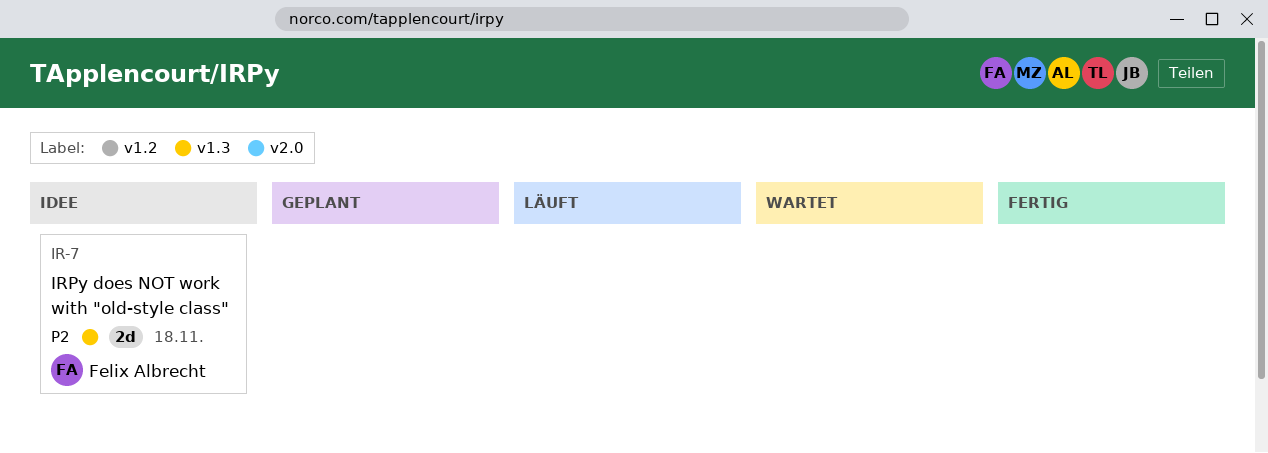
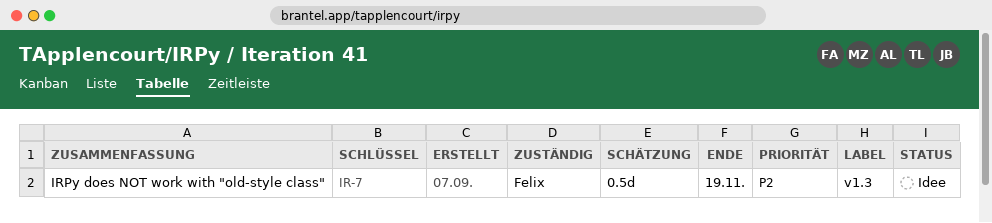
IR-7, estimate: 2d -> 0.5d
IR-7, due: Nov 18 -> Nov 19

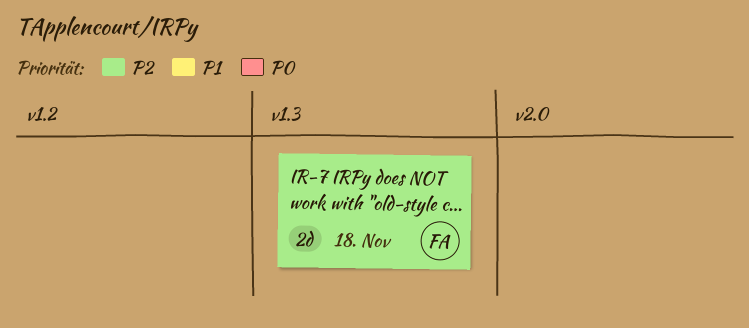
IR-7, estimate: 0.5d -> 2d
IR-7, due: Nov 19 -> Nov 18

